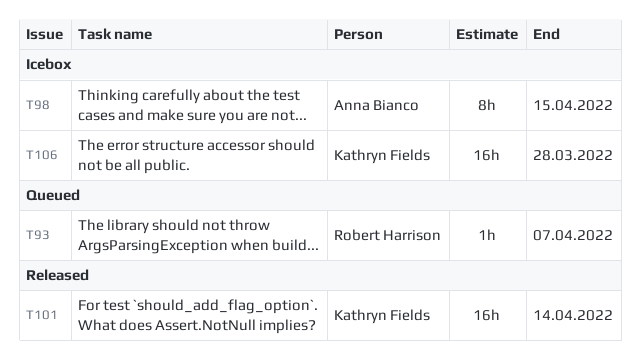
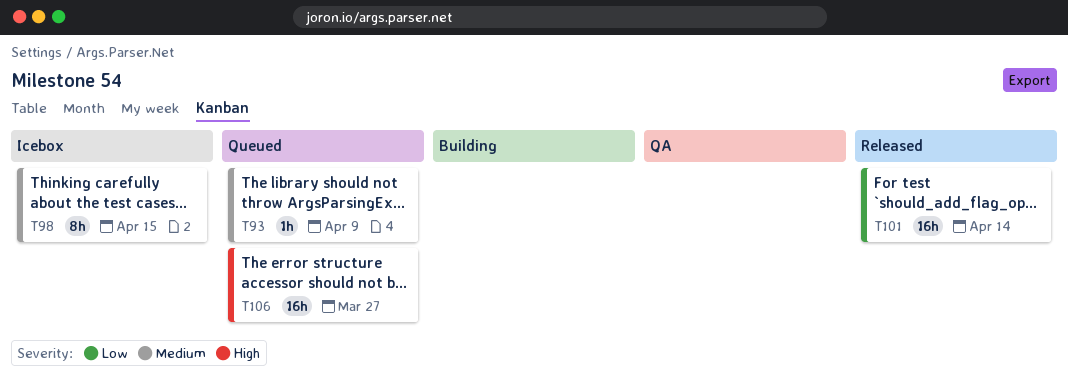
T93, due: Apr 7 -> Apr 9
T106, status: Icebox -> Queued
T106, due: Mar 28 -> Mar 27

